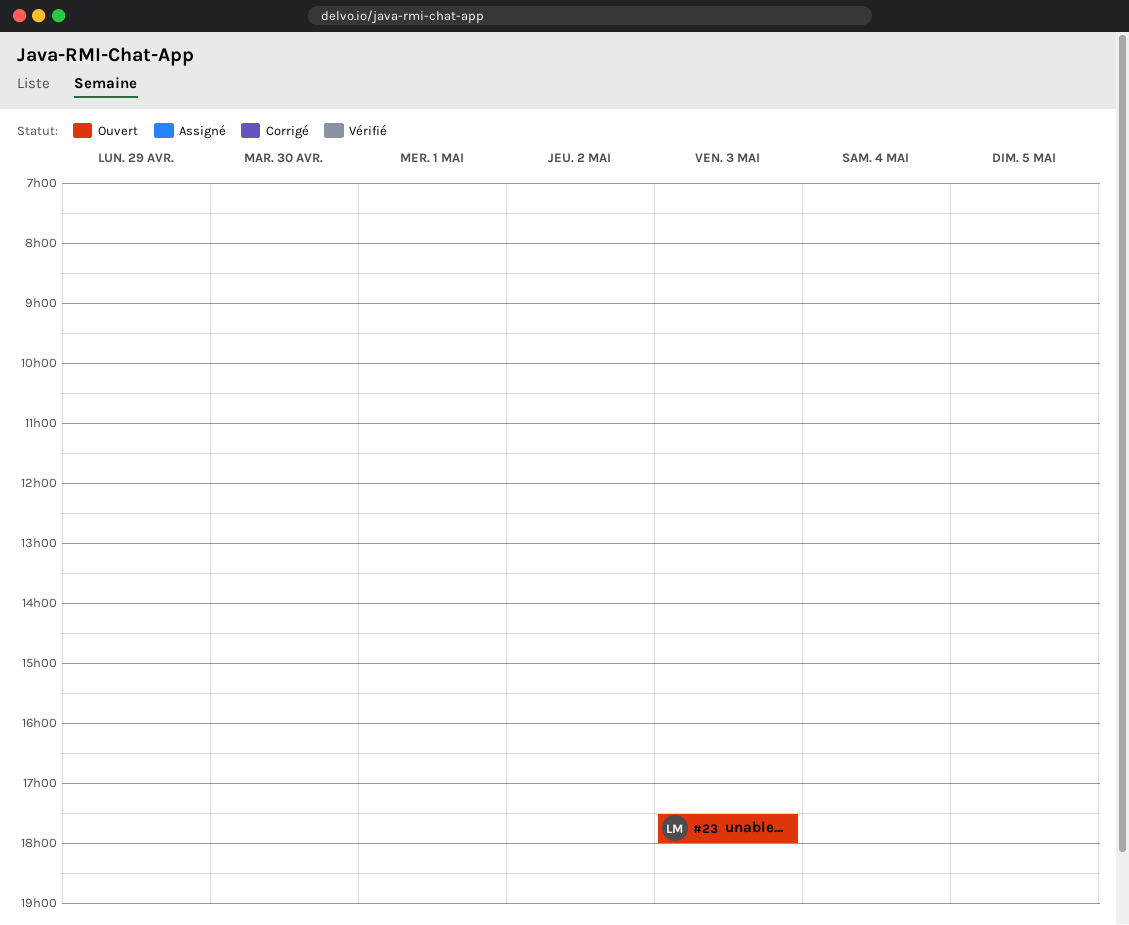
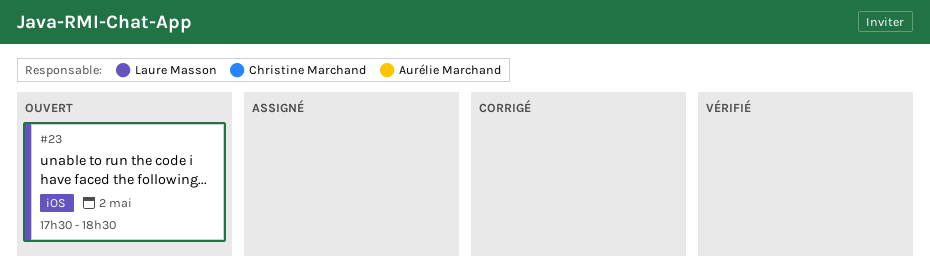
#23, day: May 3 -> May 2
#23, ends: 18:00 -> 18:30

